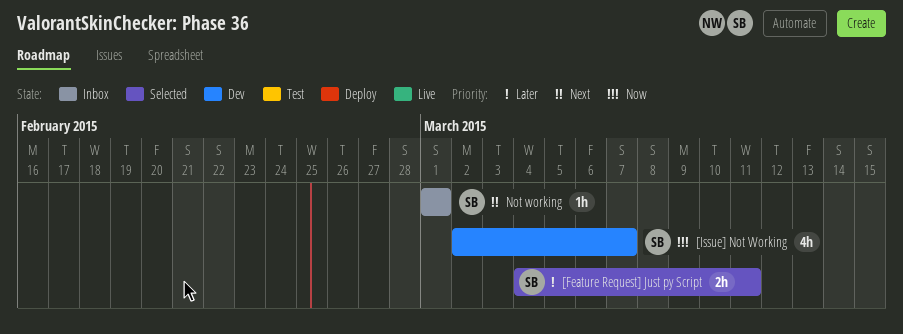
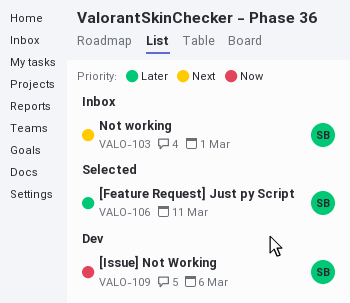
[Issue] Not Working, due: Mar 7 -> Mar 6

